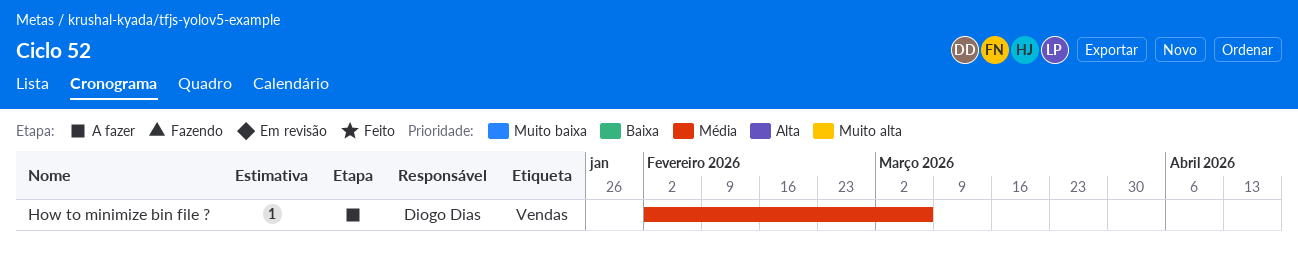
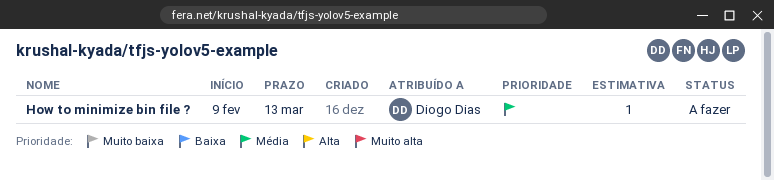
How to minimize bin file ?, start: Feb 2 -> Feb 9
How to minimize bin file ?, due: Mar 6 -> Mar 13

